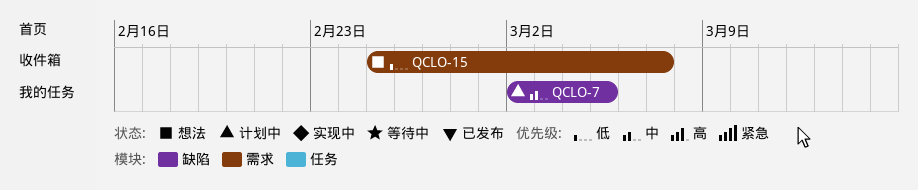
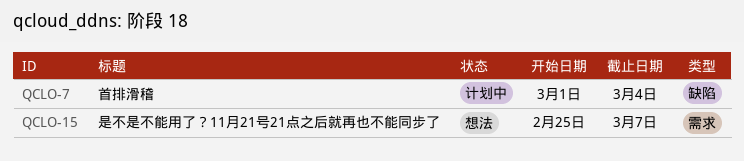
QCLO-7, start: Mar 2 -> Mar 1
QCLO-7, due: Mar 5 -> Mar 4

